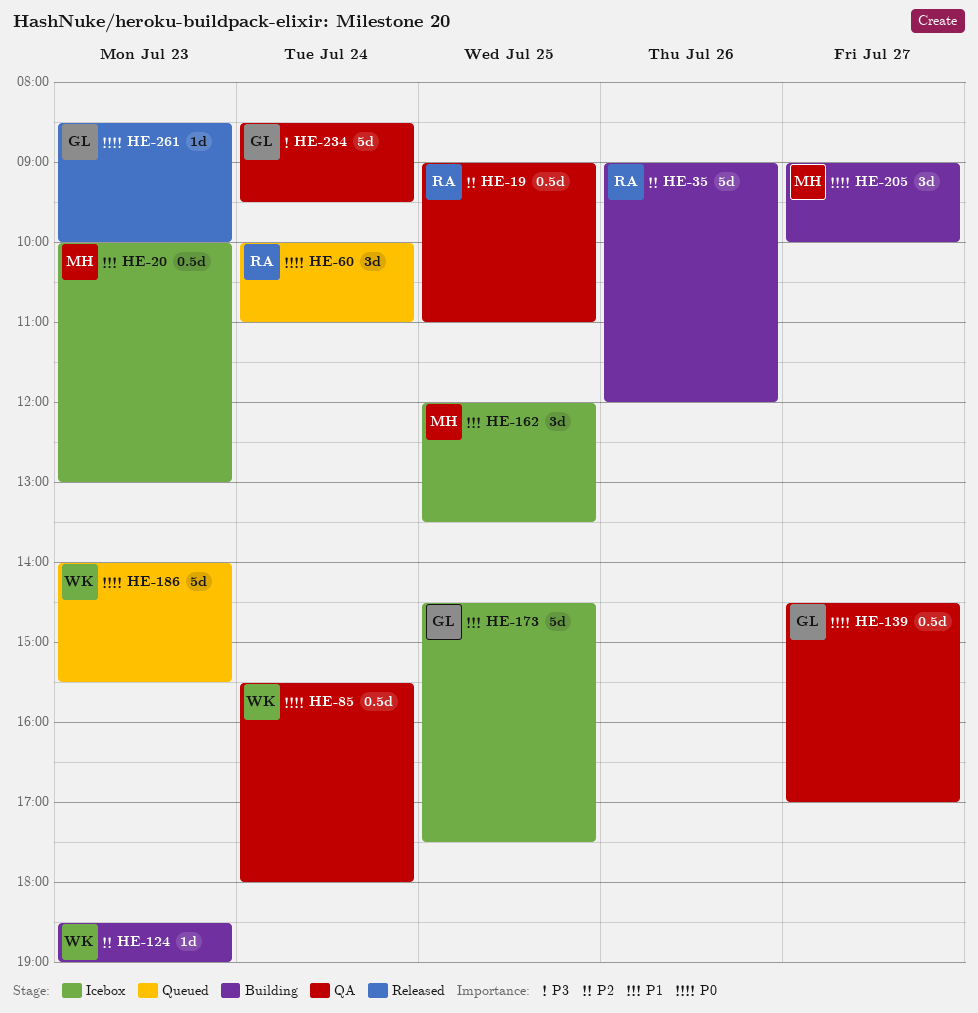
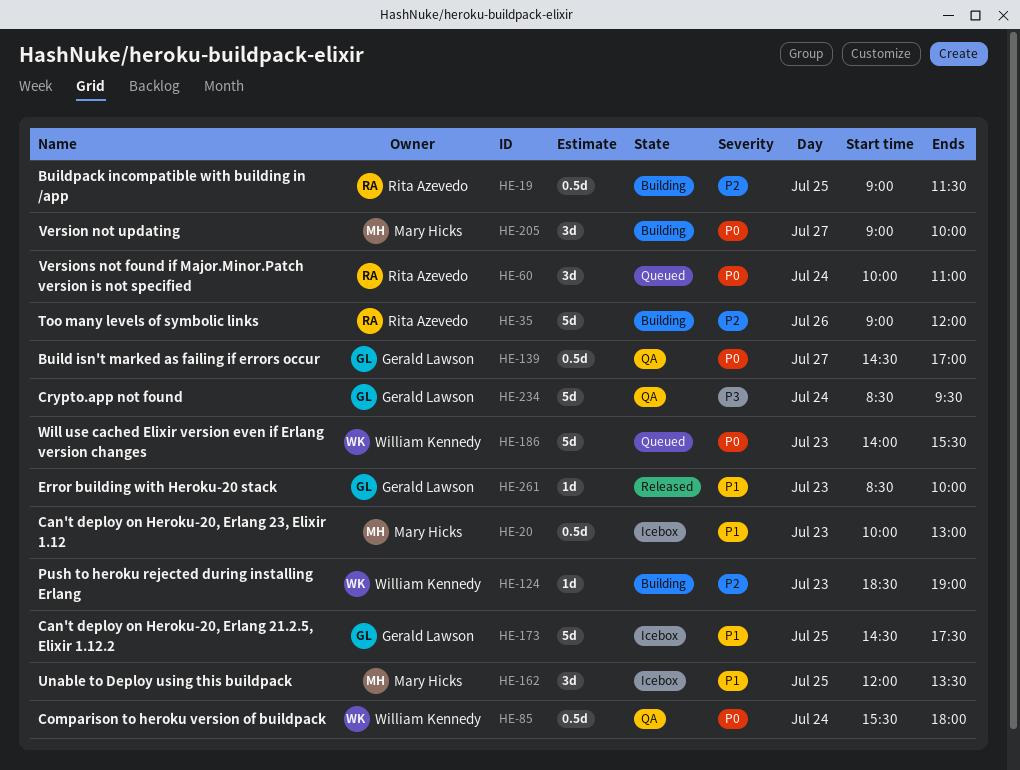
HE-19, status: QA -> Building
HE-19, ends: 11:00 -> 11:30
HE-261, priority: P0 -> P1

